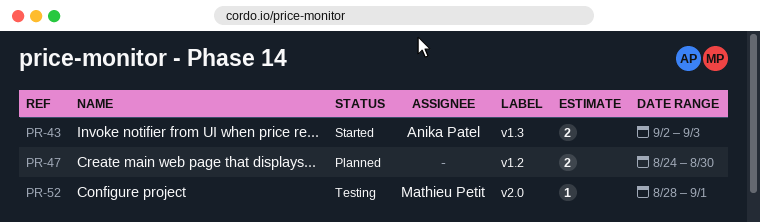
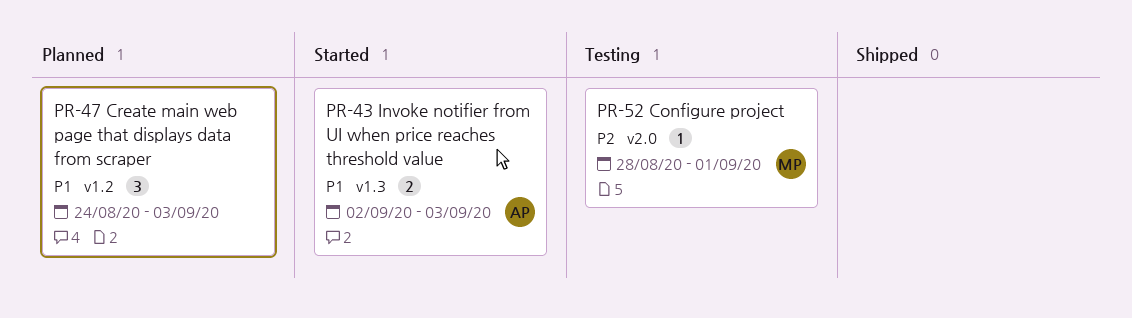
PR-47, estimate: 2 -> 3
PR-47, due: Aug 30 -> Sep 3

